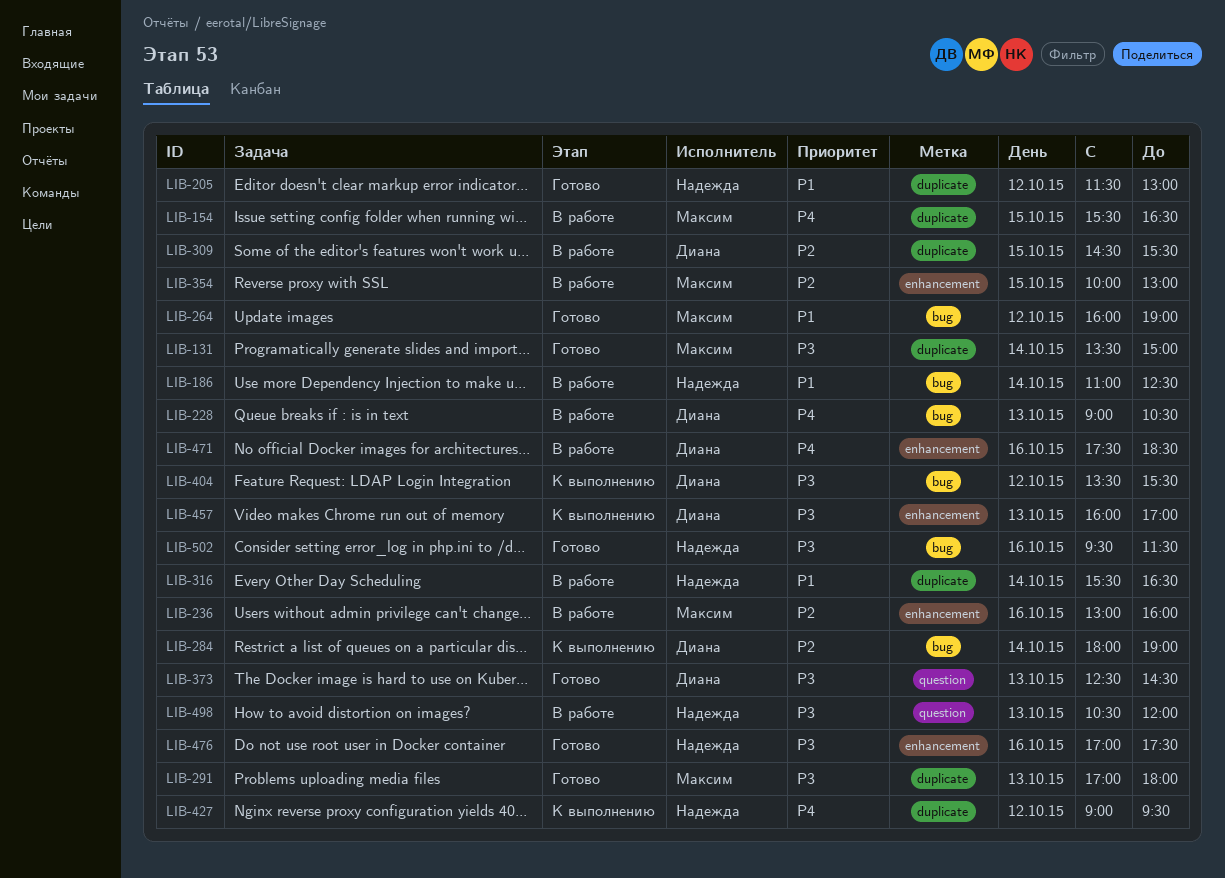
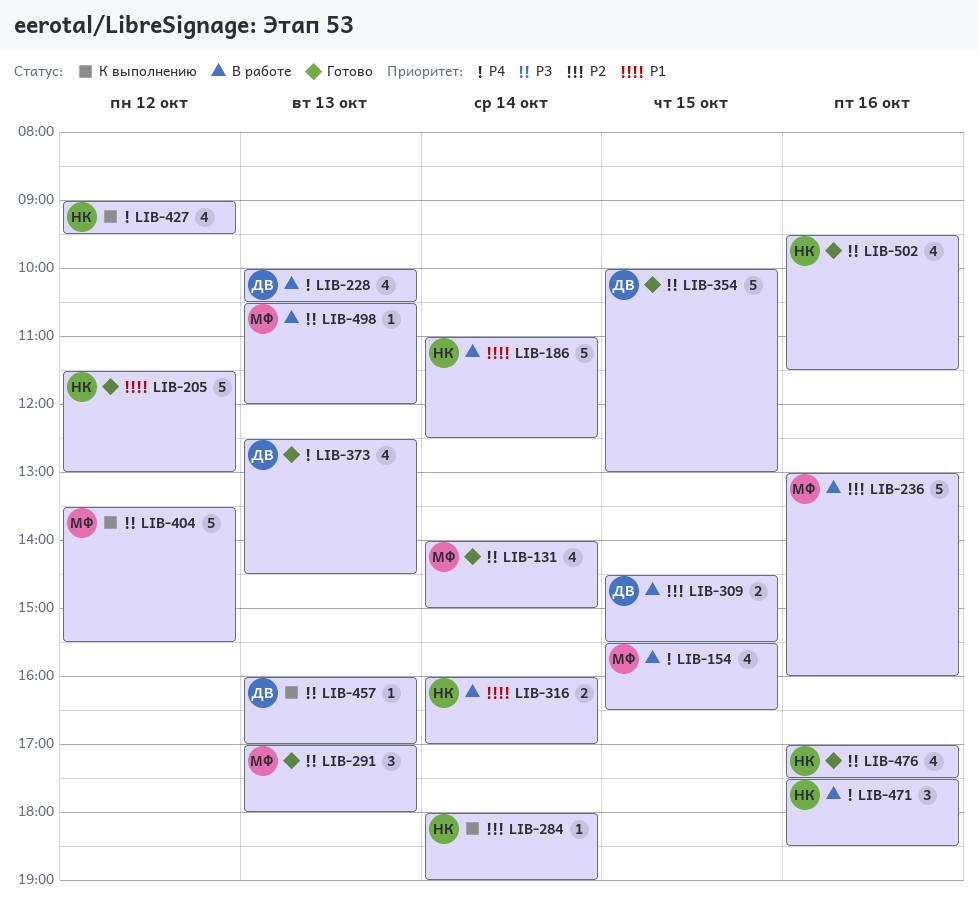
LIB-131, begins: 13:30 -> 14:00
LIB-228, begins: 09:00 -> 10:00
LIB-264: present -> none
LIB-284, owner: Диана -> Надежда
LIB-316, begins: 15:30 -> 16:00
LIB-316, ends: 16:30 -> 17:00
LIB-354, status: В работе -> Готово
LIB-354, owner: Максим -> Диана
LIB-354, priority: P2 -> P3
LIB-373, priority: P3 -> P4
LIB-404, owner: Диана -> Максим
LIB-471, owner: Диана -> Надежда
LIB-498, owner: Надежда -> Максим

